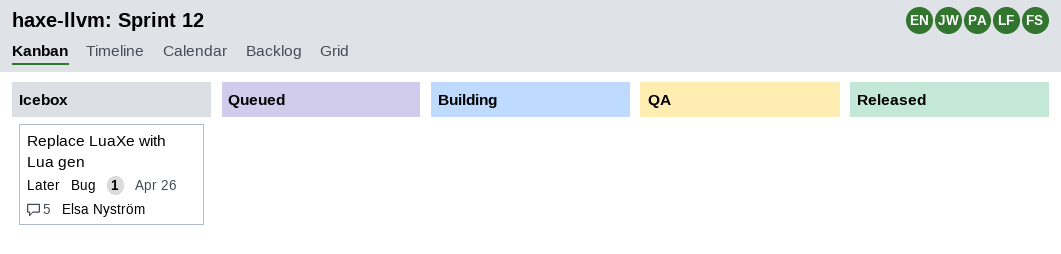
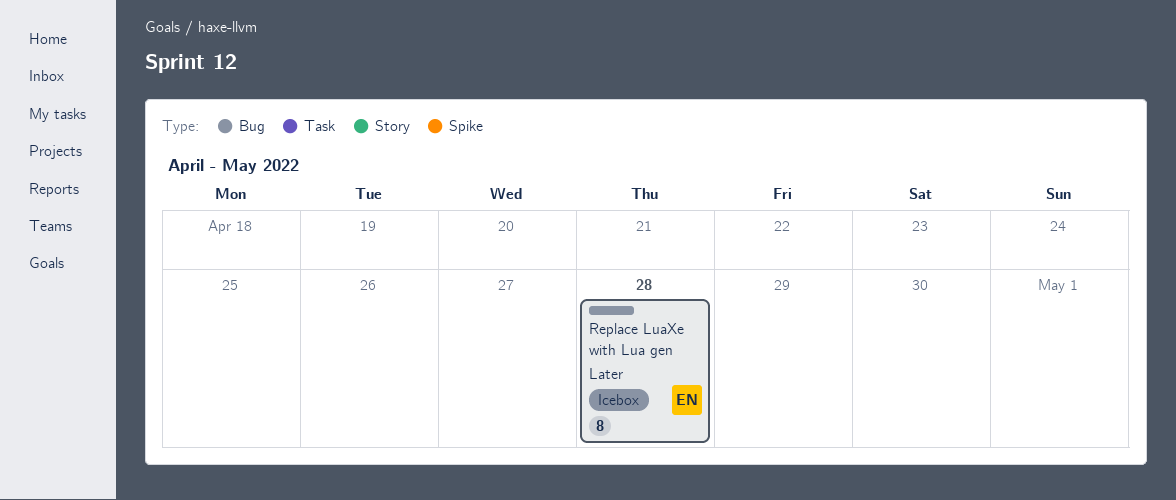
Replace LuaXe with Lua gen, estimate: 1 -> 8
Replace LuaXe with Lua gen, due: Apr 26 -> Apr 28

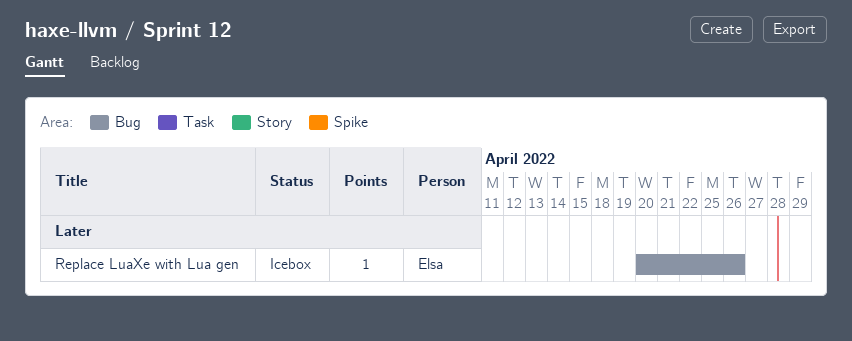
Replace LuaXe with Lua gen, estimate: 8 -> 1
Replace LuaXe with Lua gen, due: Apr 28 -> Apr 26

